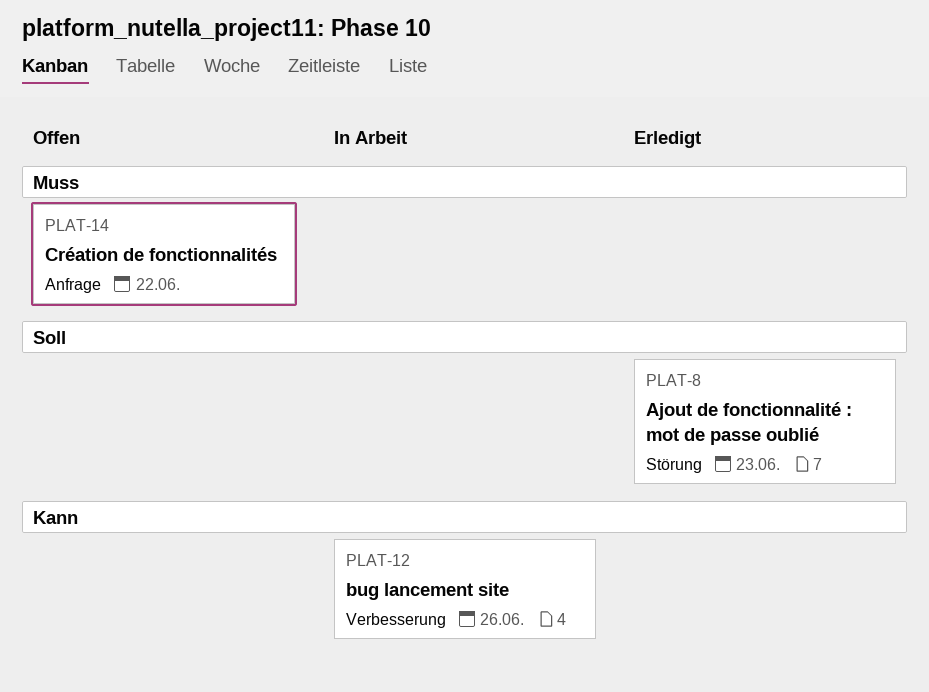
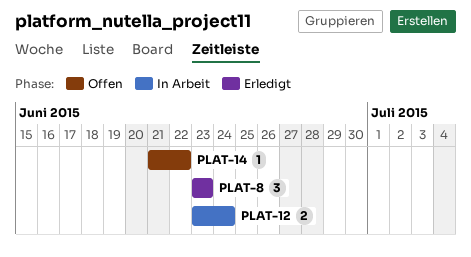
PLAT-12, due: Jun 26 -> Jun 24

